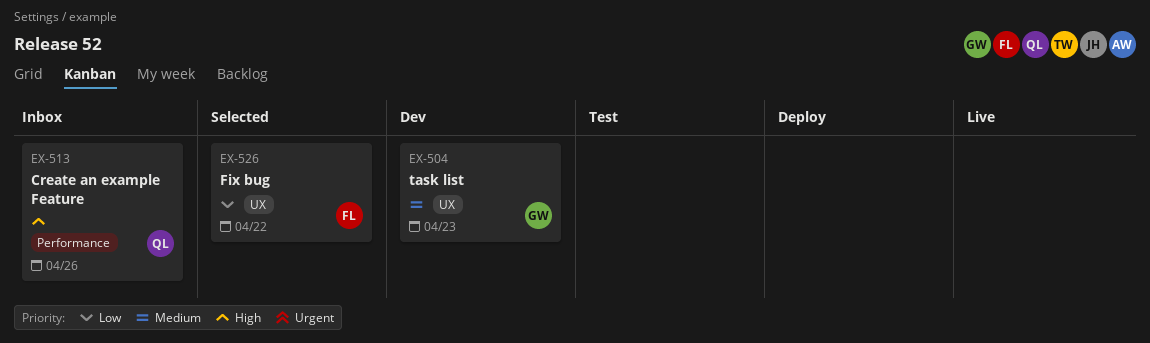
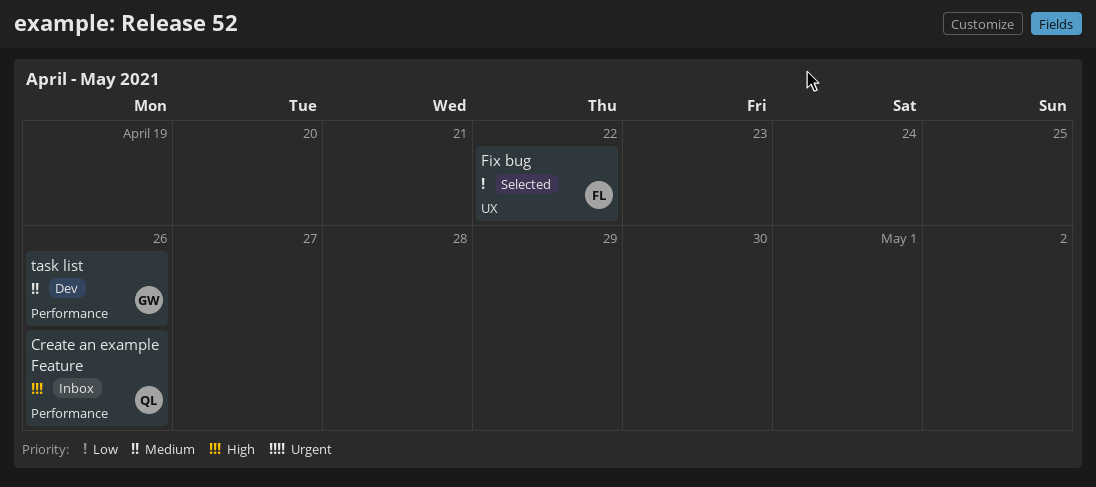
task list, label: UX -> Performance
task list, due: Apr 23 -> Apr 26

